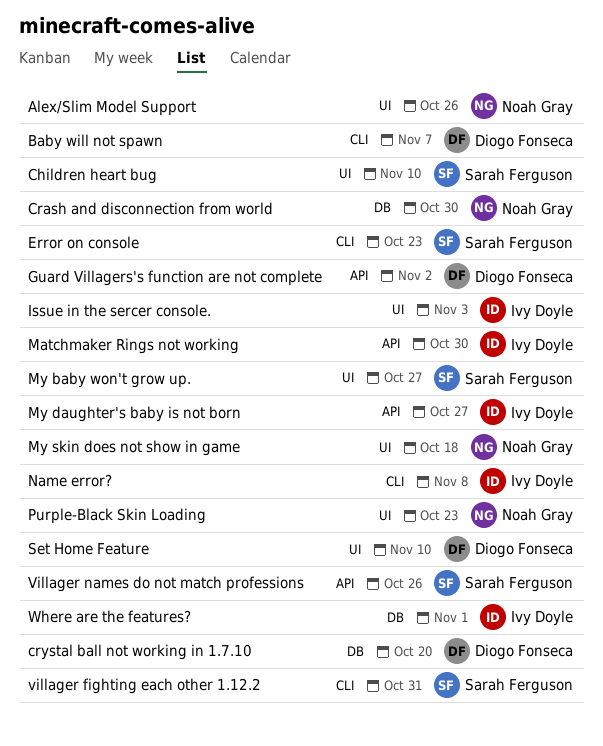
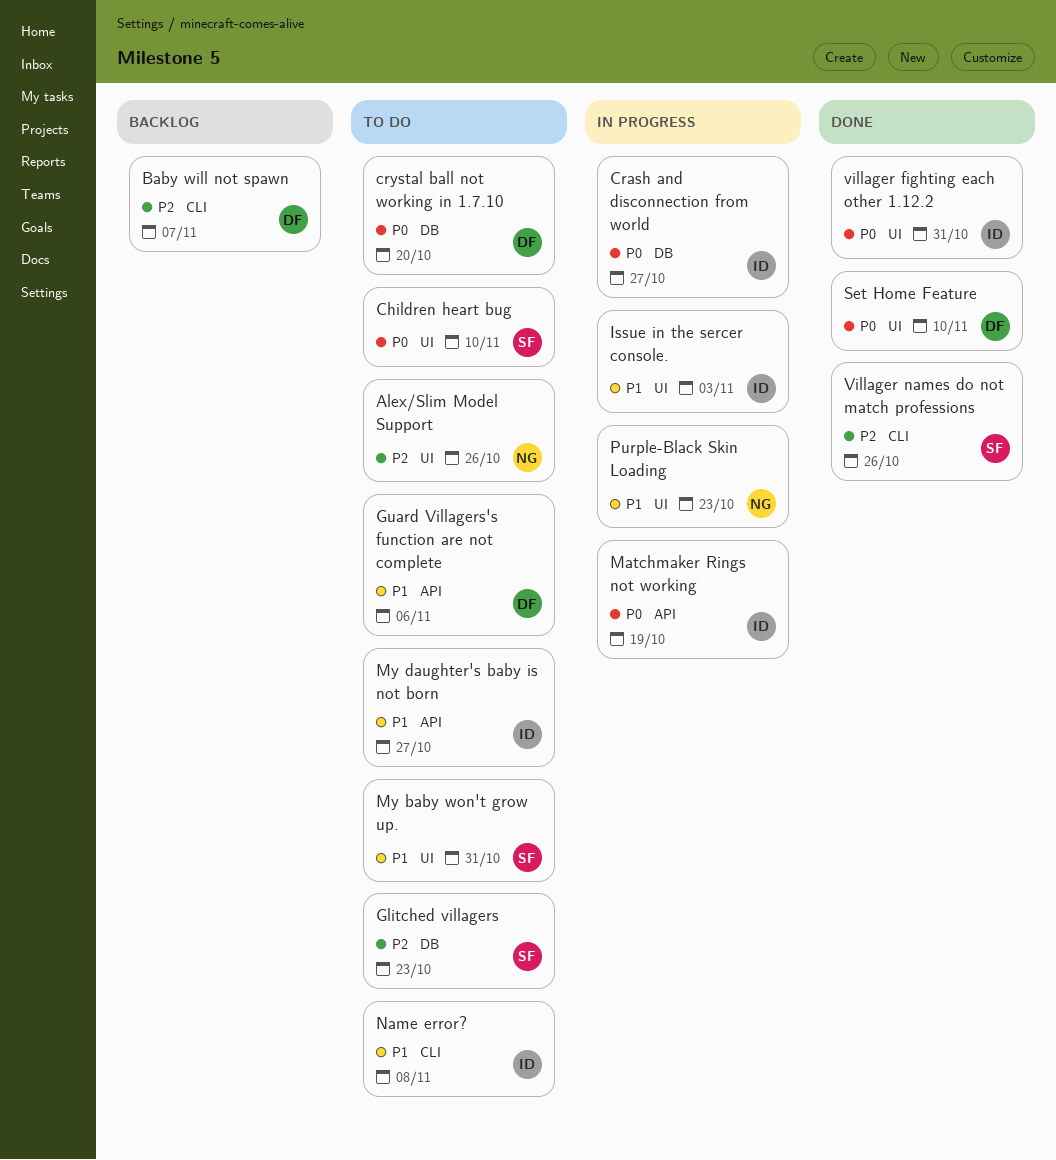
Crash and disconnection from world, owner: Noah Gray -> Ivy Doyle
Crash and disconnection from world, due: Oct 30 -> Oct 27
Error on console: present -> none
Glitched villagers: none -> present
Guard Villagers's function are not complete, due: Nov 2 -> Nov 6
Matchmaker Rings not working, due: Oct 30 -> Oct 19
My baby won't grow up., due: Oct 27 -> Oct 31
My skin does not show in game: present -> none
villager fighting each other 1.12.2, owner: Sarah Ferguson -> Ivy Doyle
villager fighting each other 1.12.2, label: CLI -> UI
Villager names do not match professions, label: API -> CLI
Where are the features?: present -> none

